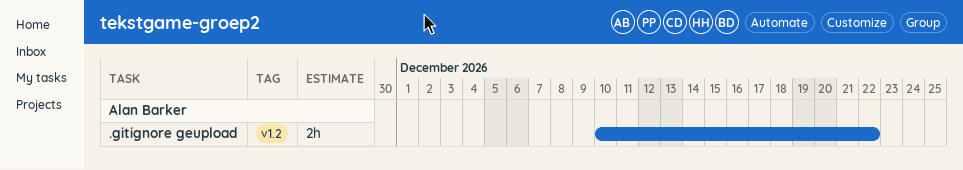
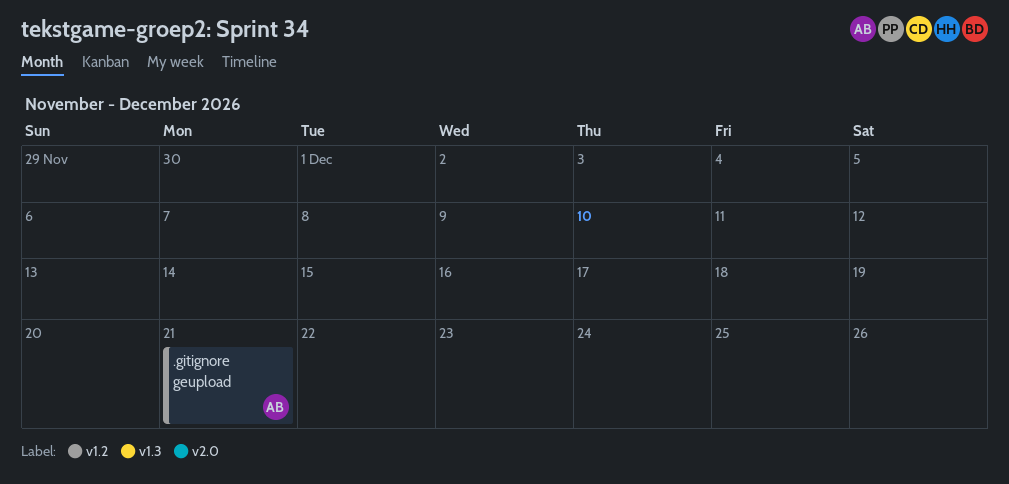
.gitignore geupload, due: Dec 22 -> Dec 21

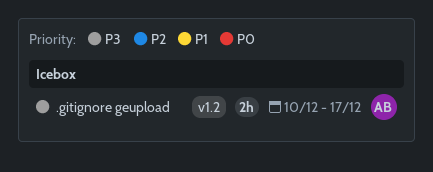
.gitignore geupload, due: Dec 21 -> Dec 17

